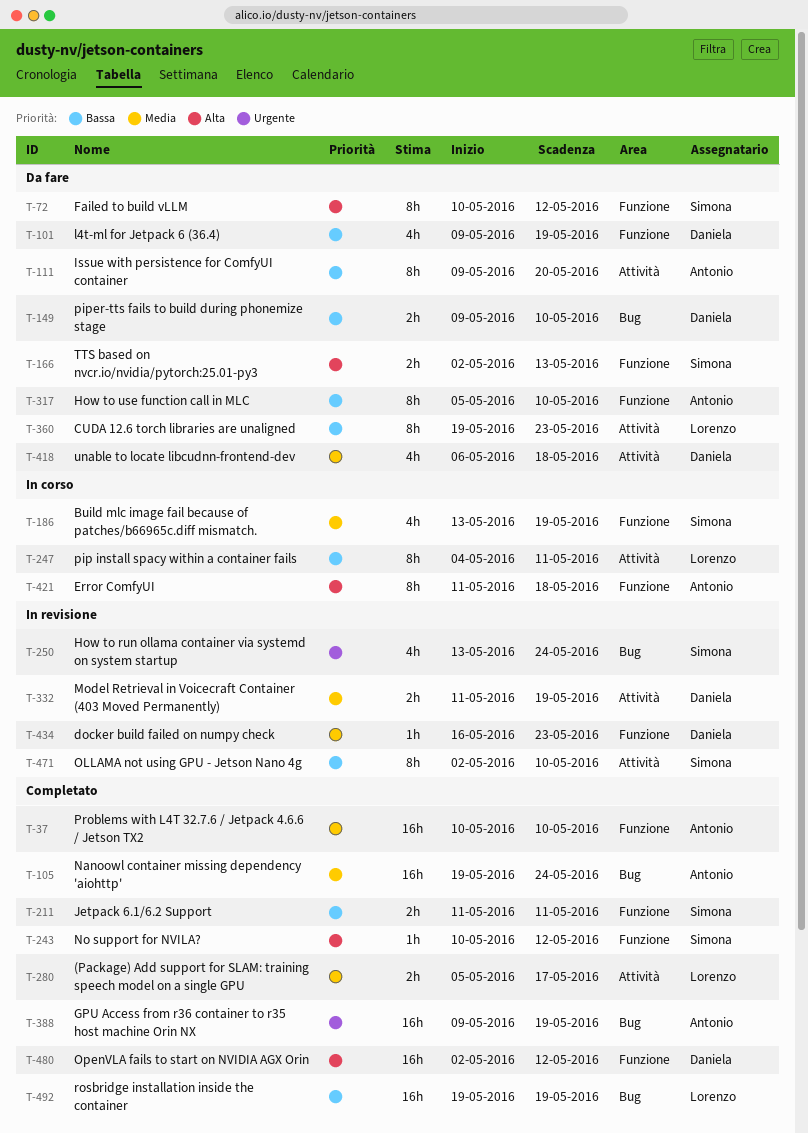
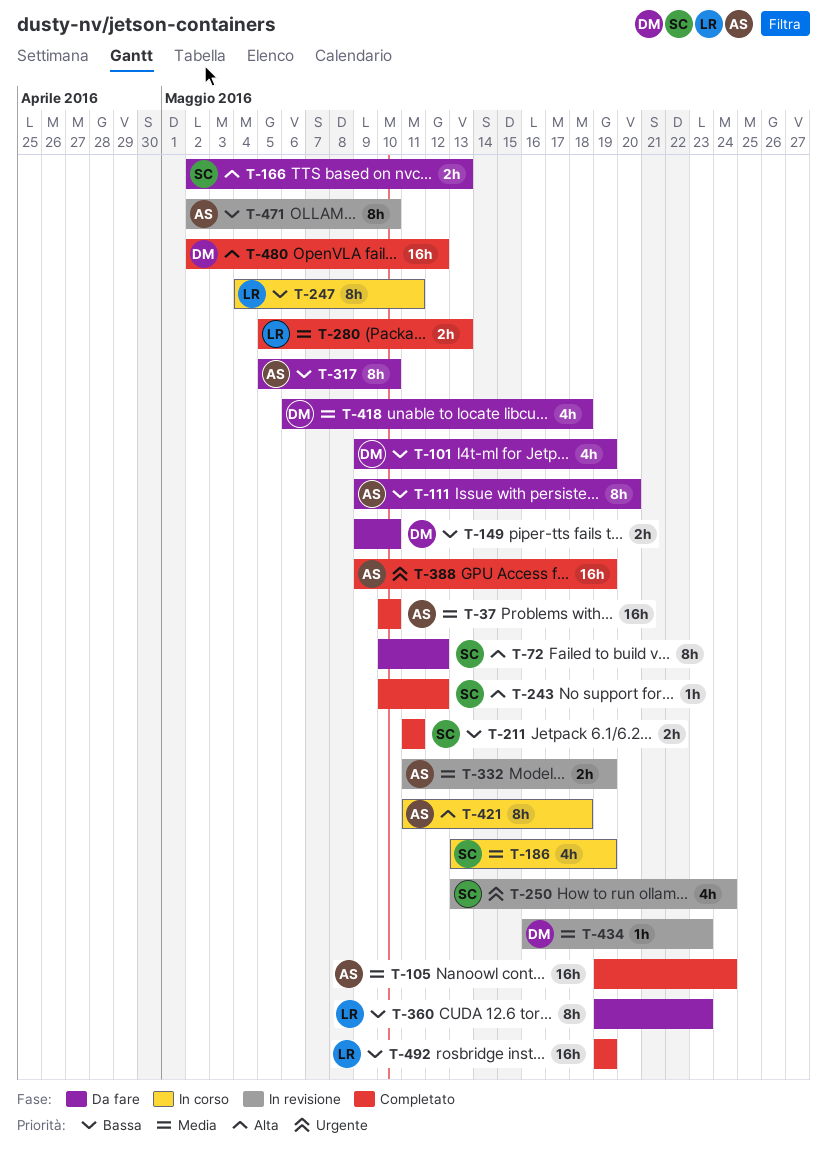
T-280, due: May 17 -> May 13
T-332, owner: Daniela -> Antonio
T-471, owner: Simona -> Antonio

